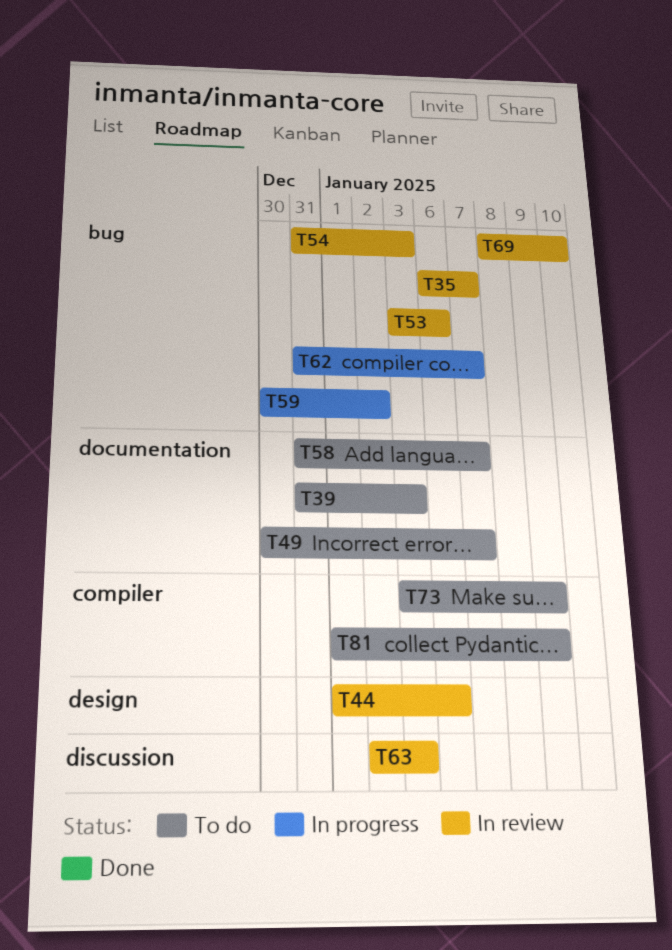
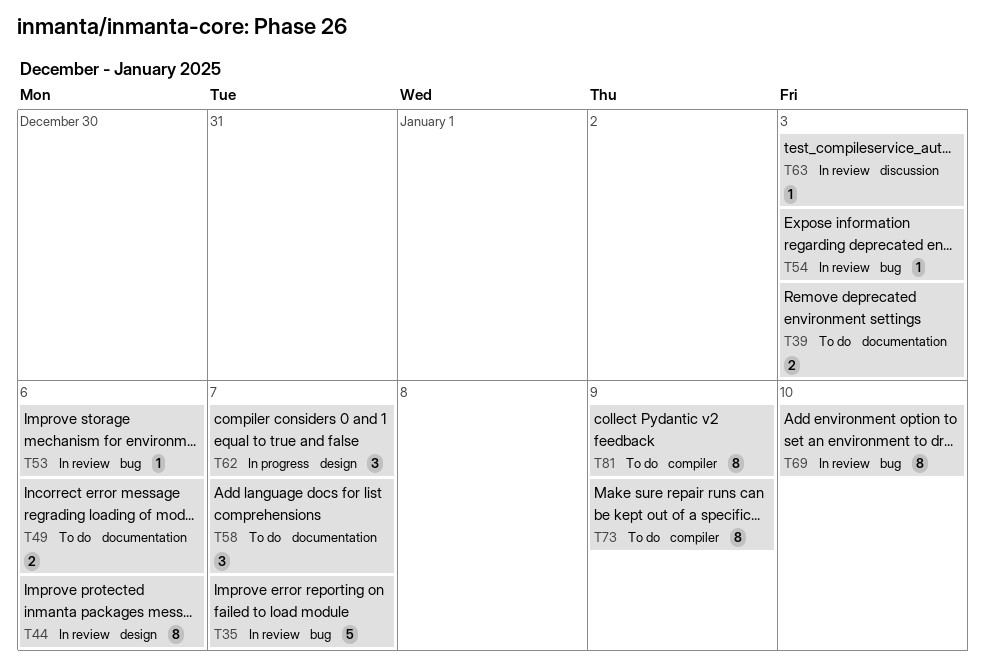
T49, due: Jan 7 -> Jan 6
T59: present -> none
T62, label: bug -> design

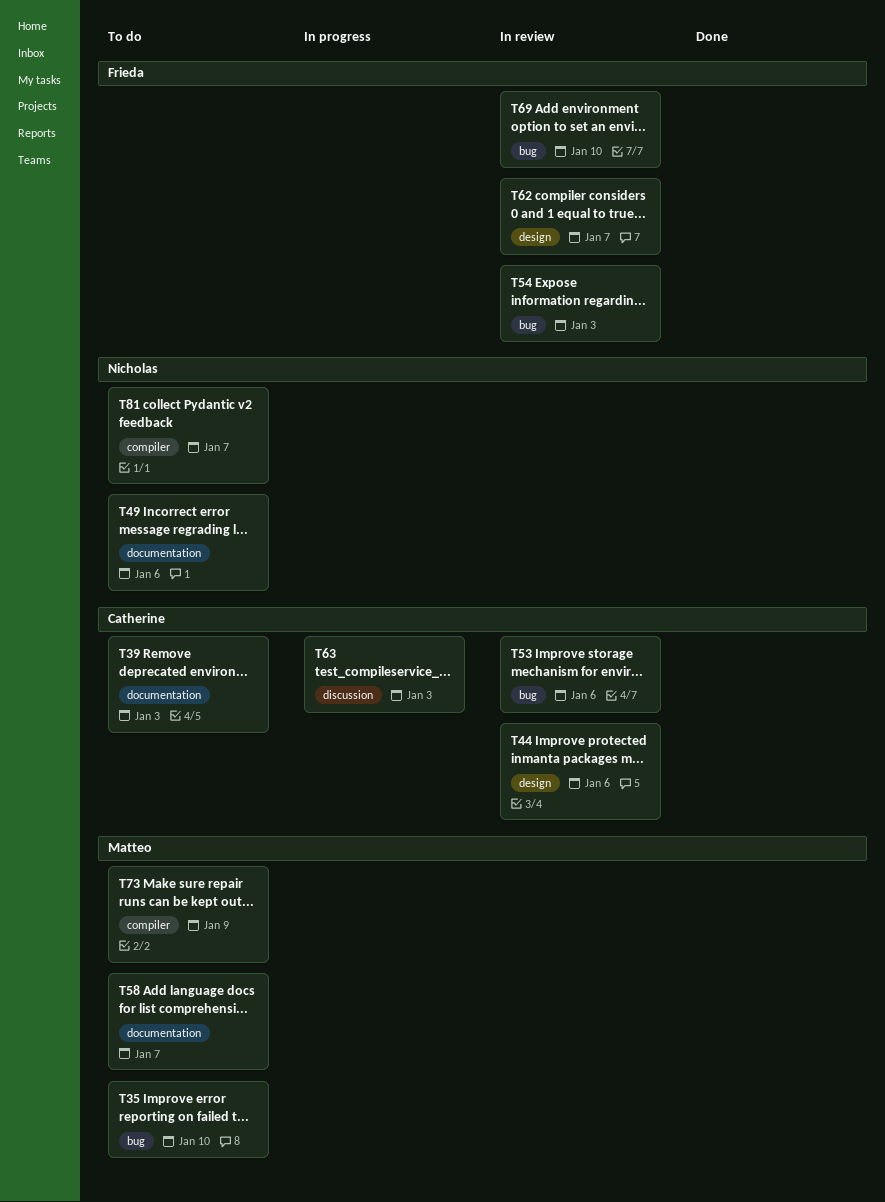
T35, status: In review -> To do
T35, due: Jan 7 -> Jan 10
T62, status: In progress -> In review
T63, status: In review -> In progress
T81, due: Jan 9 -> Jan 7

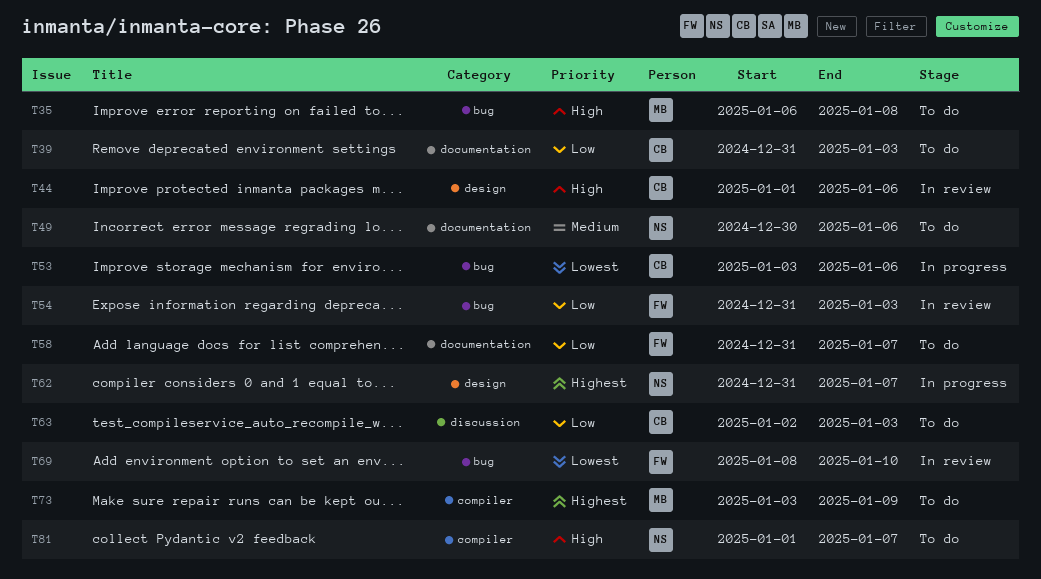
T35, due: Jan 10 -> Jan 8
T53, status: In review -> In progress
T58, owner: Matteo -> Frieda
T62, status: In review -> In progress
T62, owner: Frieda -> Nicholas
T63, status: In progress -> To do

